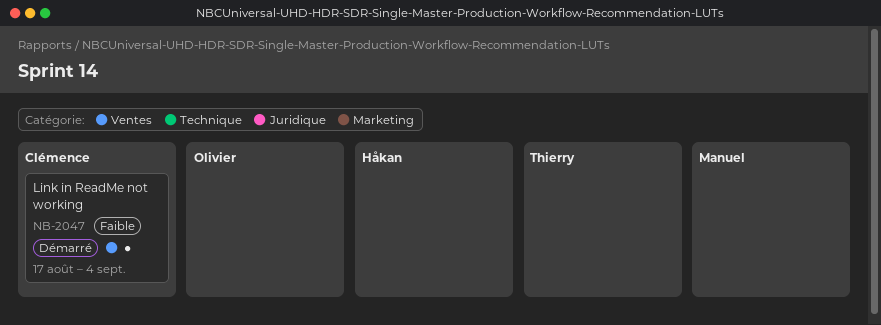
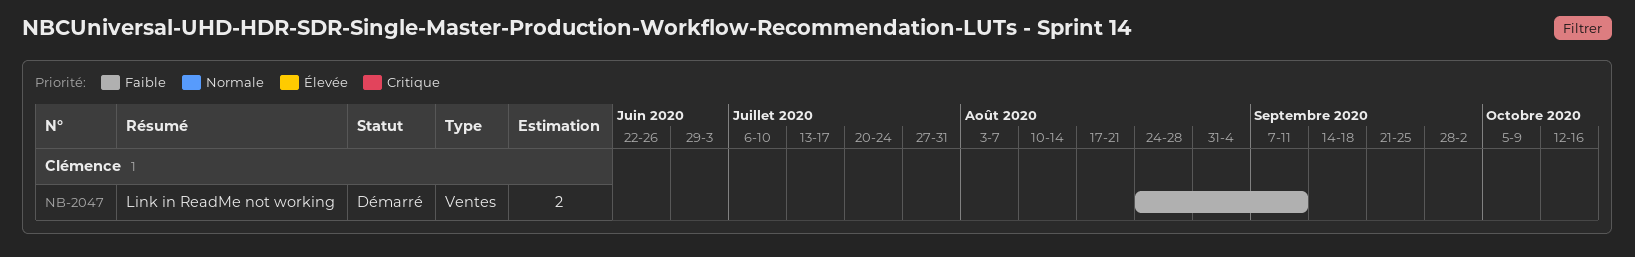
NB-2047, estimate: 1 -> 2
NB-2047, start: Aug 17 -> Aug 24
NB-2047, due: Sep 4 -> Sep 11

